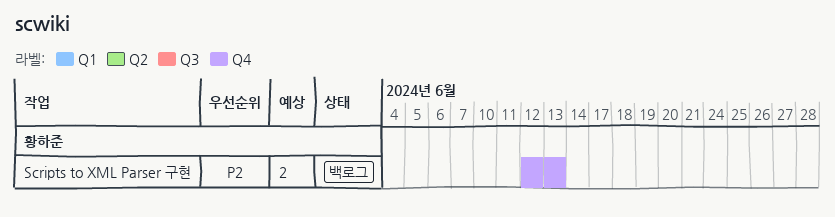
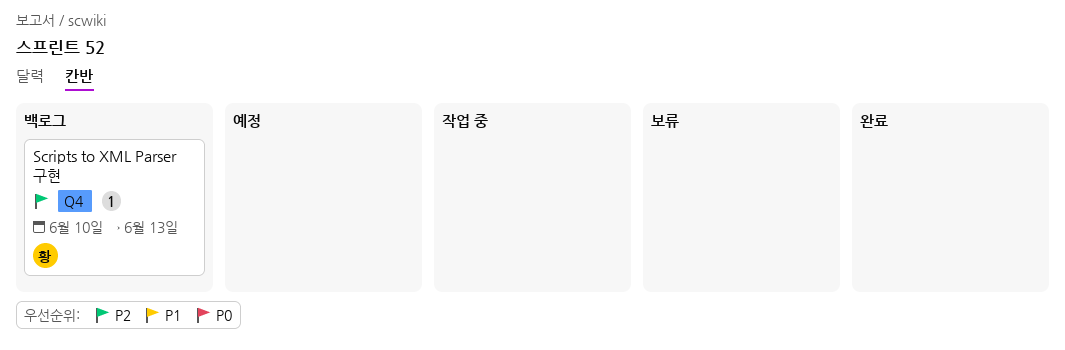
Scripts to XML Parser 구현, estimate: 2 -> 1
Scripts to XML Parser 구현, start: Jun 12 -> Jun 10

